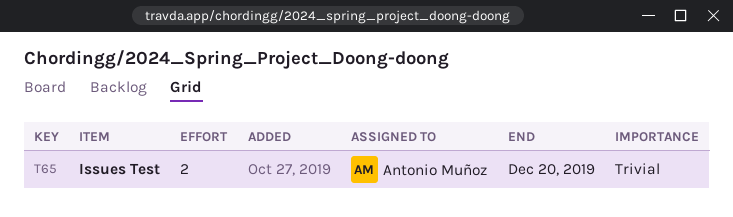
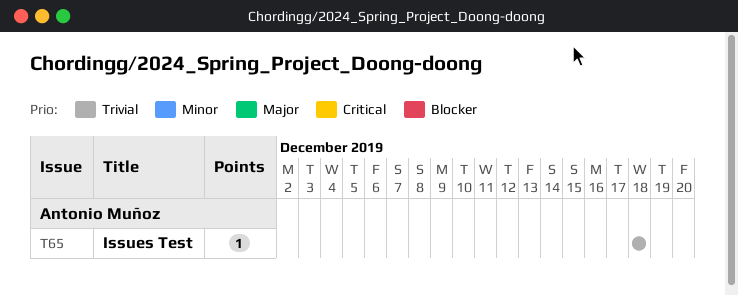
T65, estimate: 2 -> 1
T65, due: Dec 20 -> Dec 18

